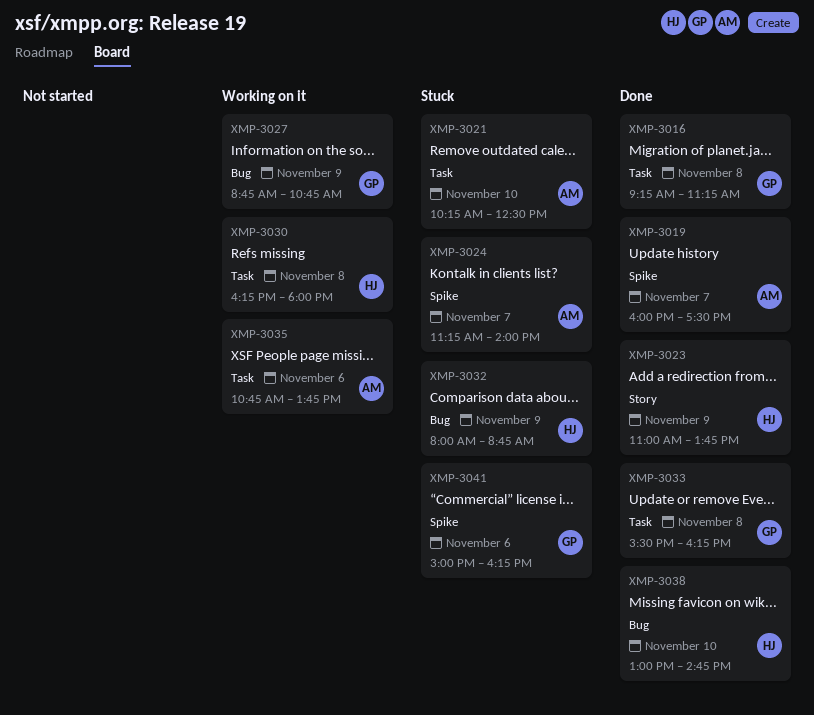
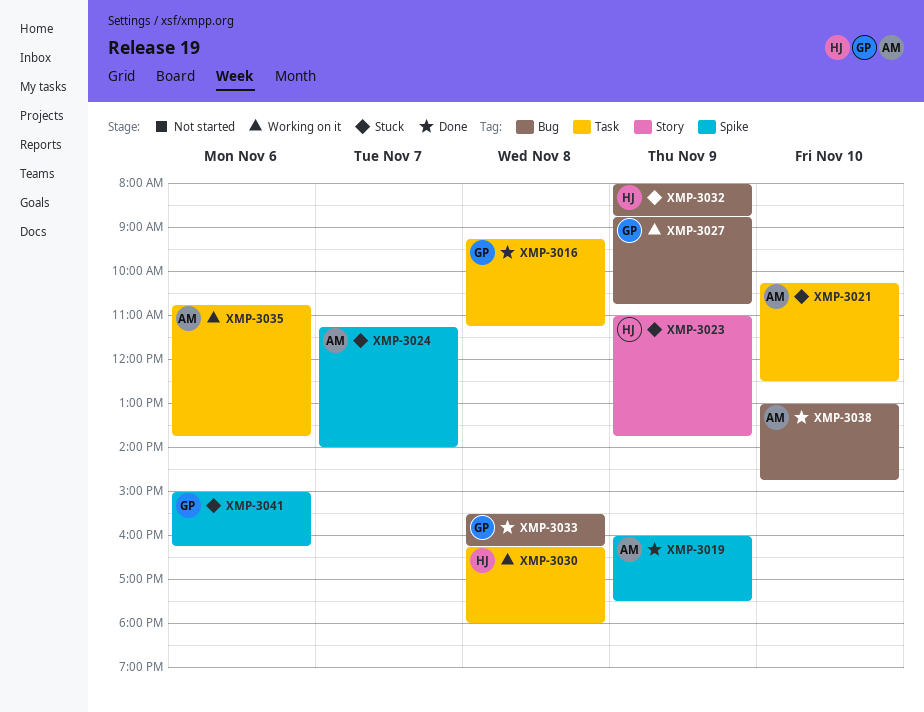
XMP-3019, day: Nov 7 -> Nov 9
XMP-3023, status: Done -> Stuck
XMP-3033, label: Task -> Bug
XMP-3038, owner: HJ -> AM

